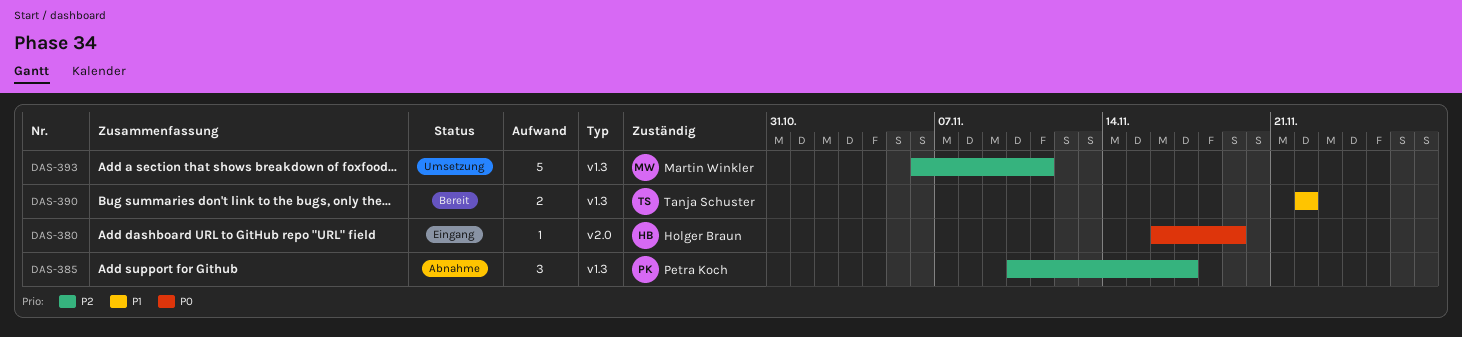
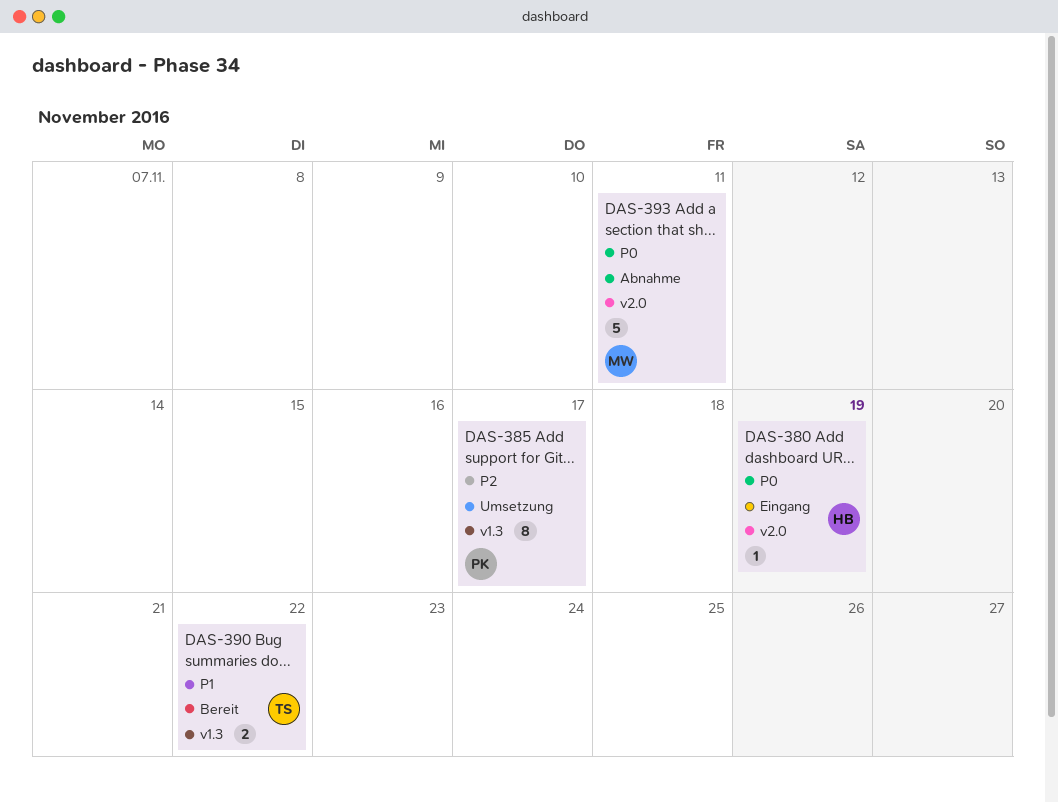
DAS-385, status: Abnahme -> Umsetzung
DAS-385, estimate: 3 -> 8
DAS-393, status: Umsetzung -> Abnahme
DAS-393, priority: P2 -> P0
DAS-393, label: v1.3 -> v2.0

